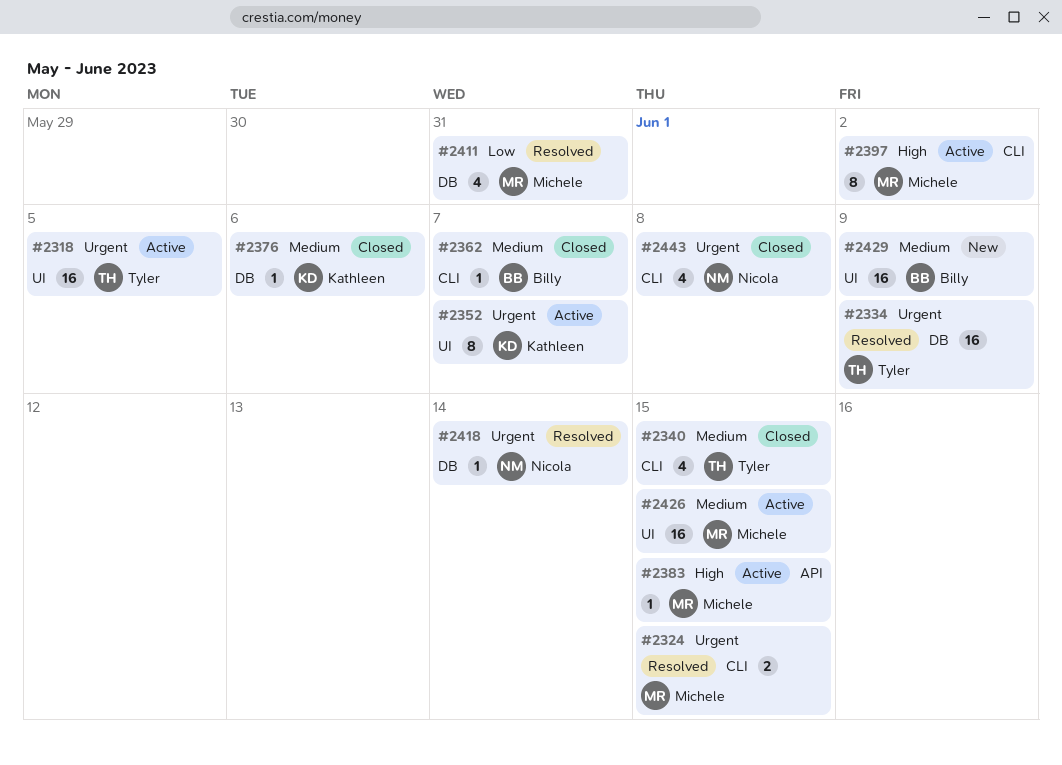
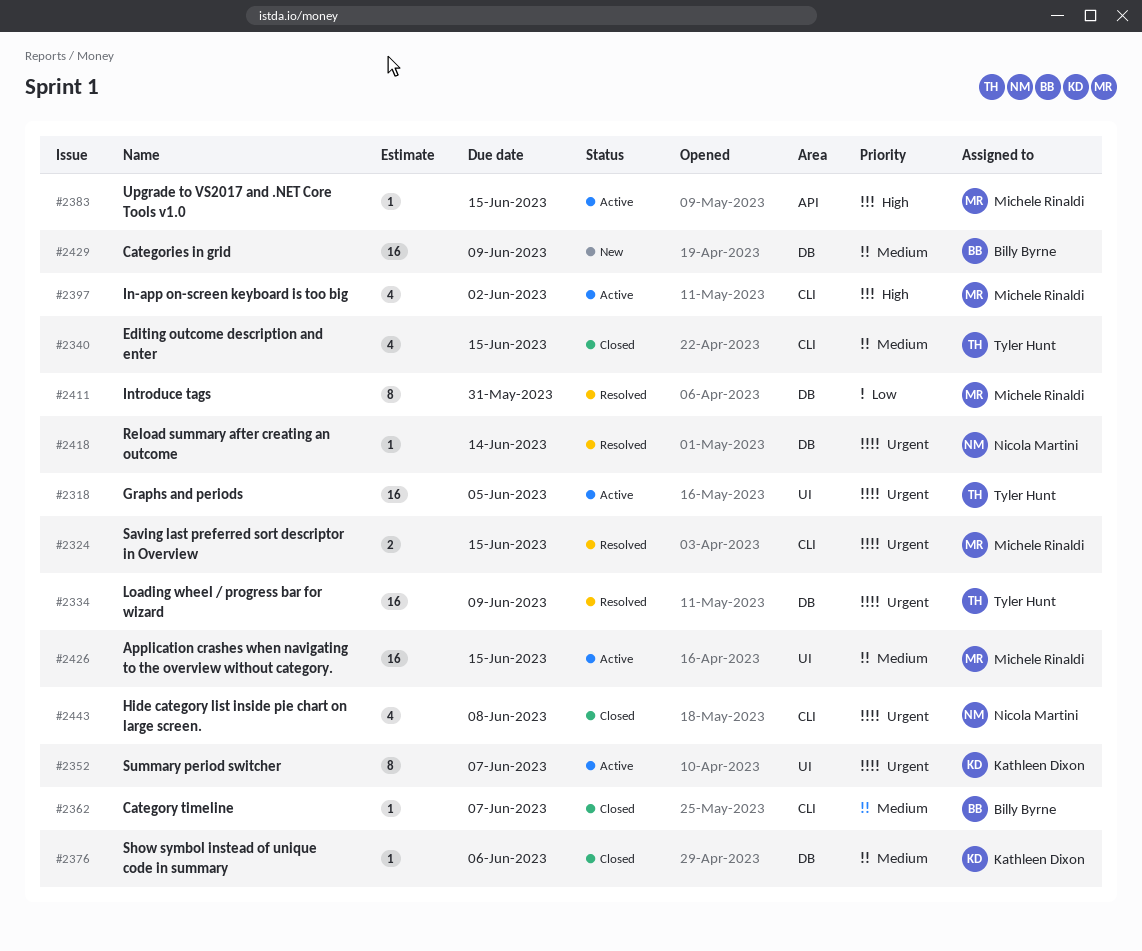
#2397, estimate: 8 -> 4
#2411, estimate: 4 -> 8
#2429, label: UI -> DB

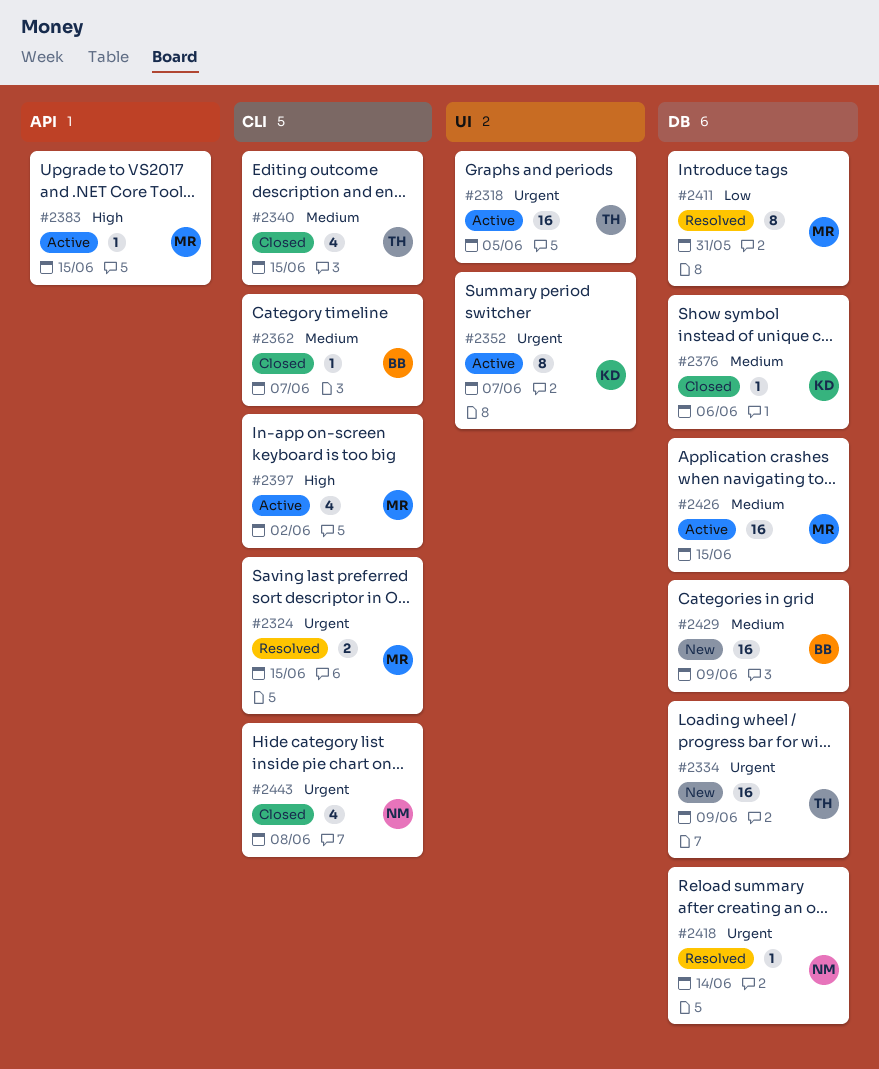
#2334, status: Resolved -> New
#2426, label: UI -> DB

